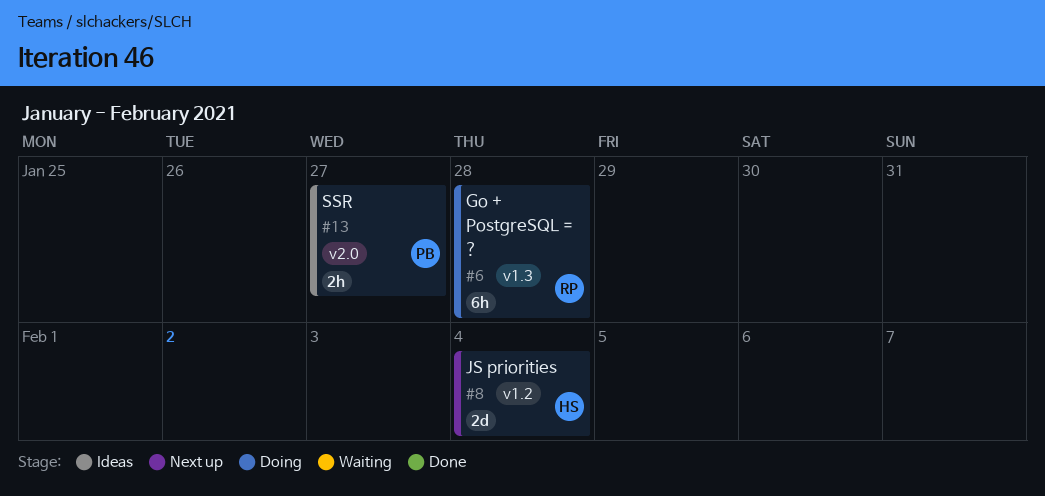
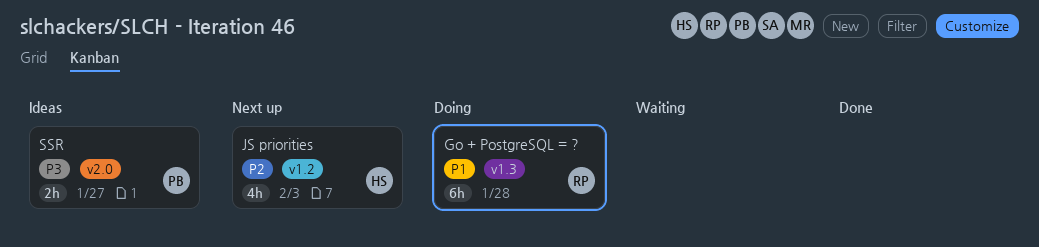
JS priorities, estimate: 2d -> 4h
JS priorities, due: Feb 4 -> Feb 3

